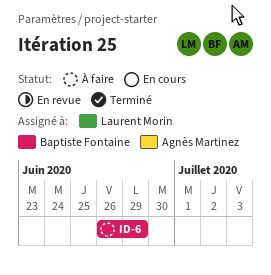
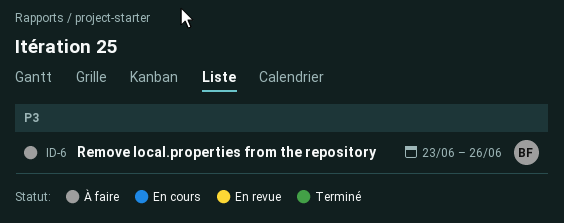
ID-6, start: Jun 26 -> Jun 23
ID-6, due: Jun 29 -> Jun 26

